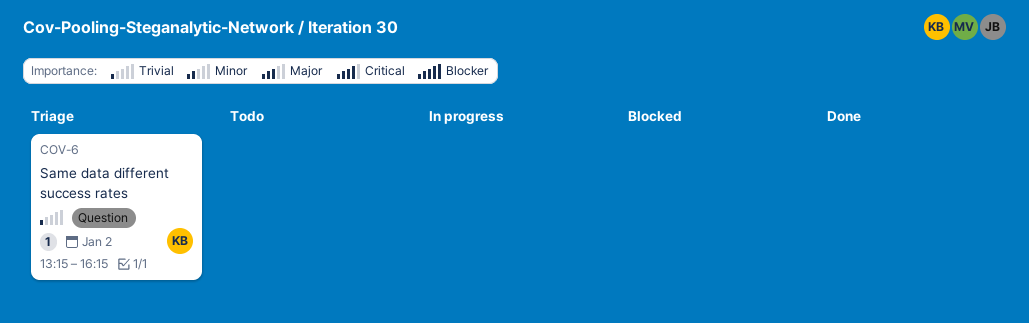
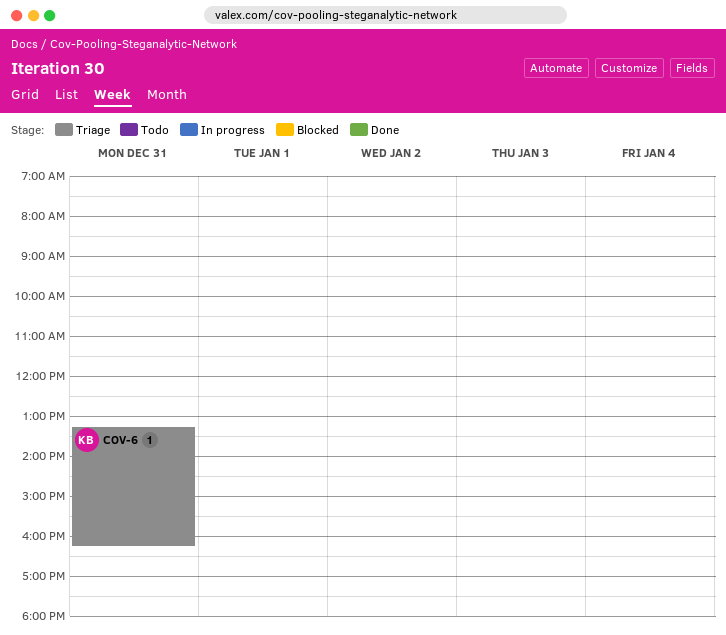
COV-6, day: Jan 2 -> Dec 31

